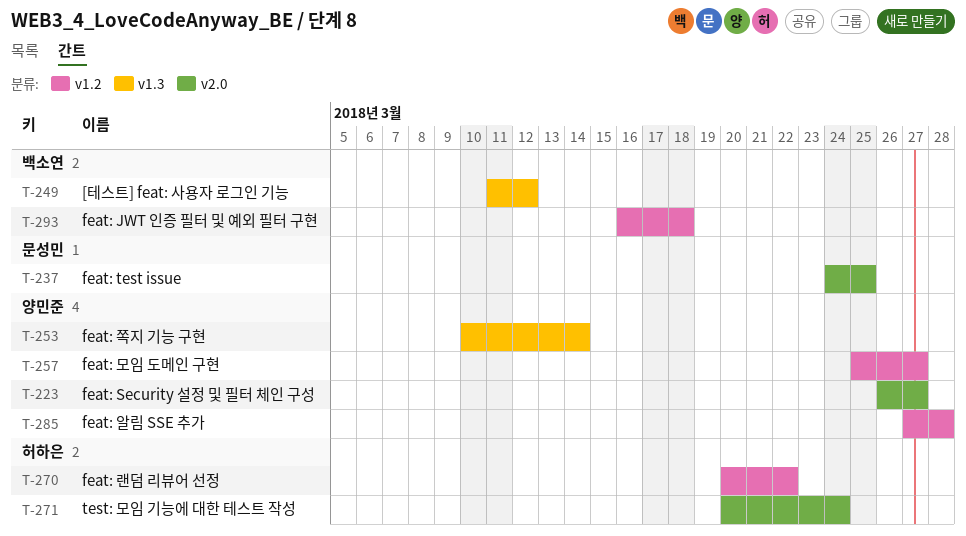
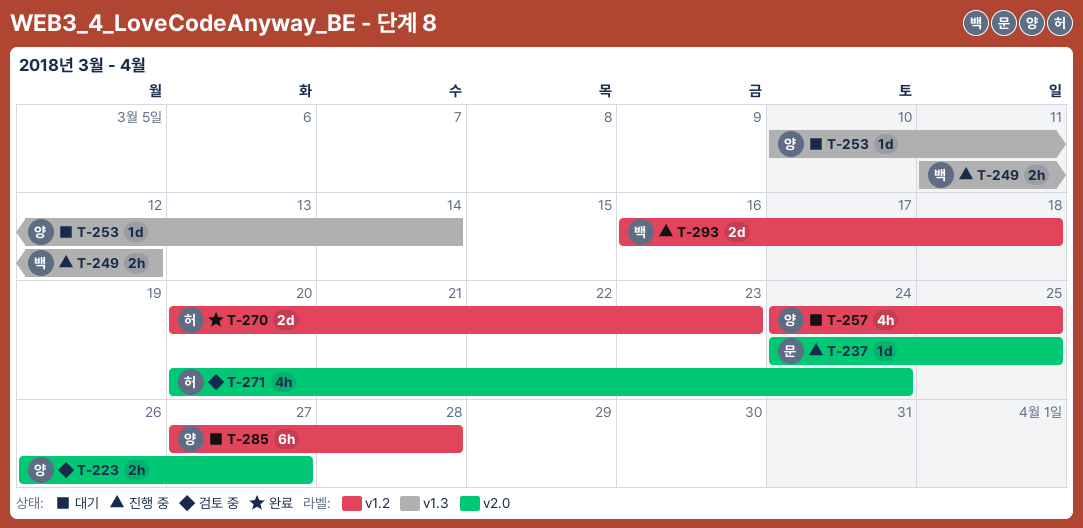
T-257, start: Mar 25 -> Mar 24
T-257, due: Mar 27 -> Mar 25
T-270, due: Mar 22 -> Mar 23

